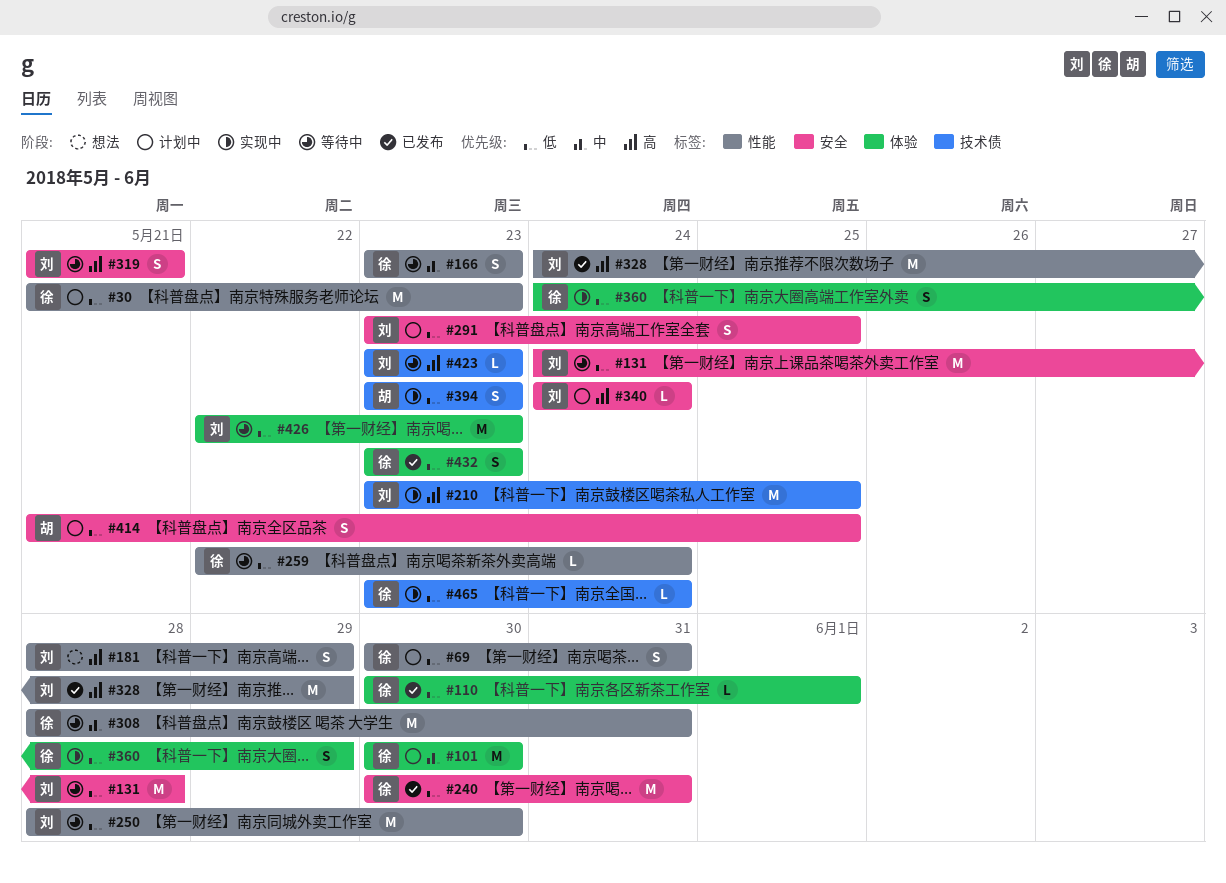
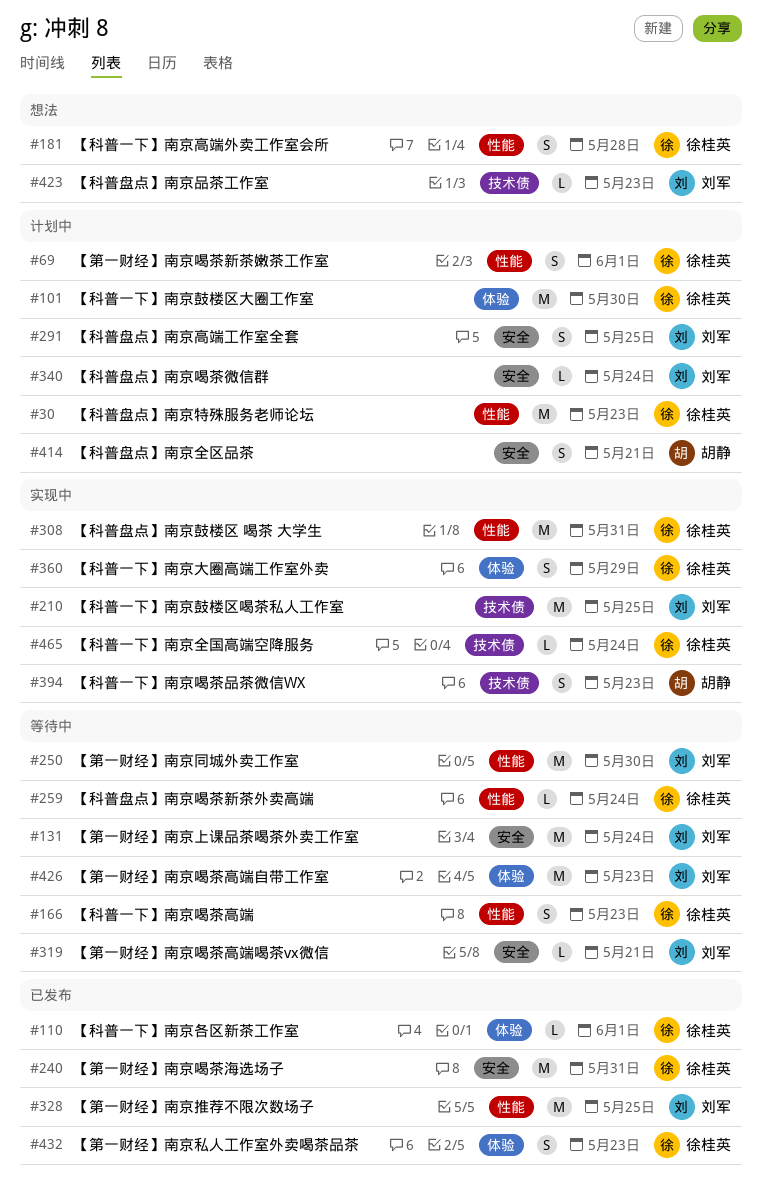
#69, due: May 31 -> Jun 1
#131, due: May 28 -> May 24
#181, owner: 刘军 -> 徐桂英
#181, due: May 29 -> May 28
#308, status: 等待中 -> 实现中
#319, estimate: S -> L
#328, due: May 29 -> May 25
#414, due: May 25 -> May 21
#423, status: 等待中 -> 想法

